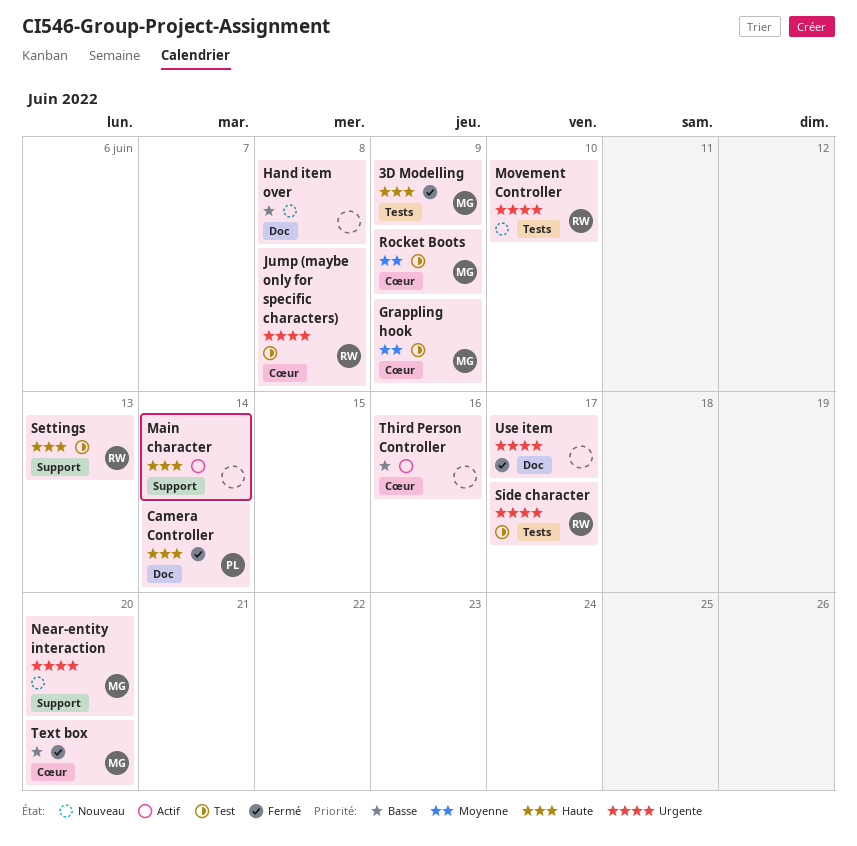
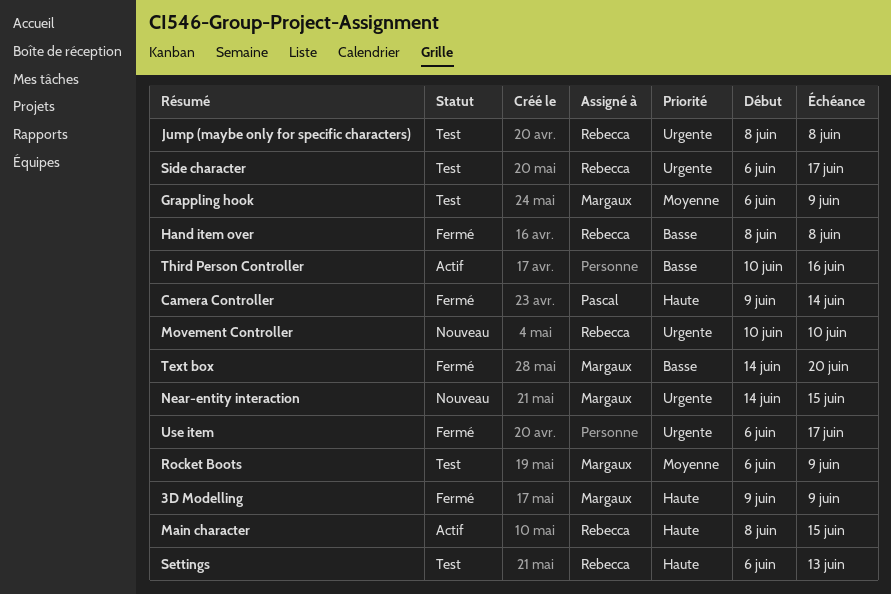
Hand item over, status: Nouveau -> Fermé
Hand item over, owner: none -> Rebecca
Main character, owner: none -> Rebecca
Main character, due: Jun 14 -> Jun 15
Near-entity interaction, due: Jun 20 -> Jun 15

